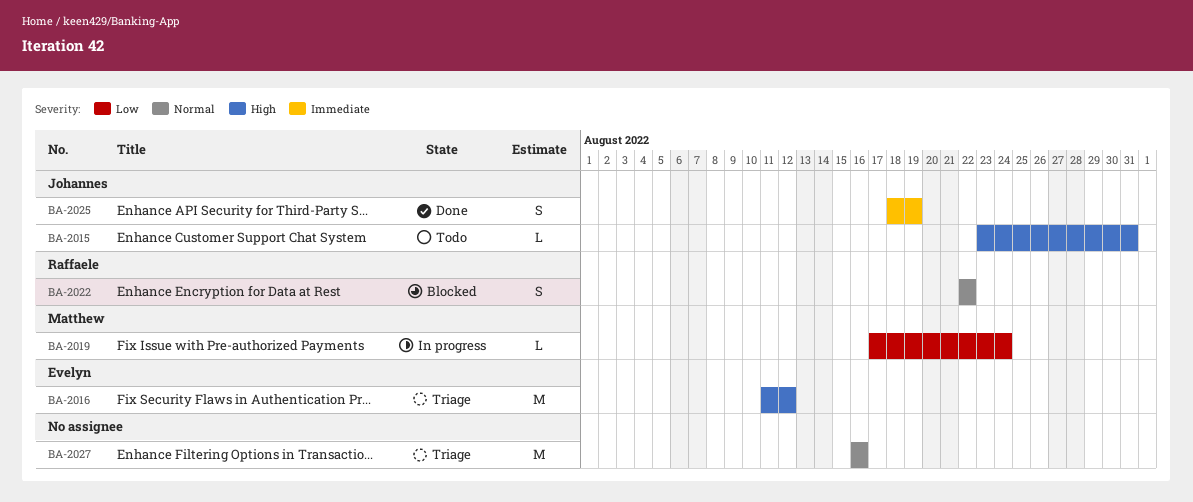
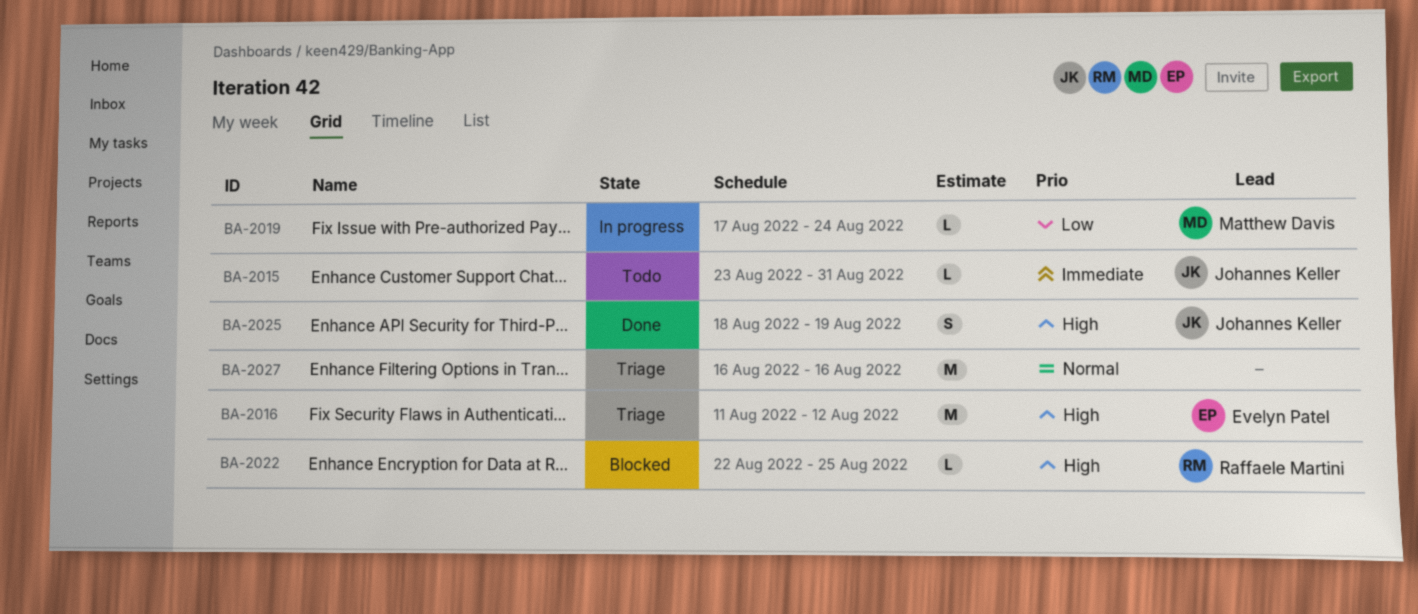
BA-2015, priority: High -> Immediate
BA-2022, priority: Normal -> High
BA-2022, estimate: S -> L
BA-2022, due: Aug 22 -> Aug 25
BA-2025, priority: Immediate -> High

